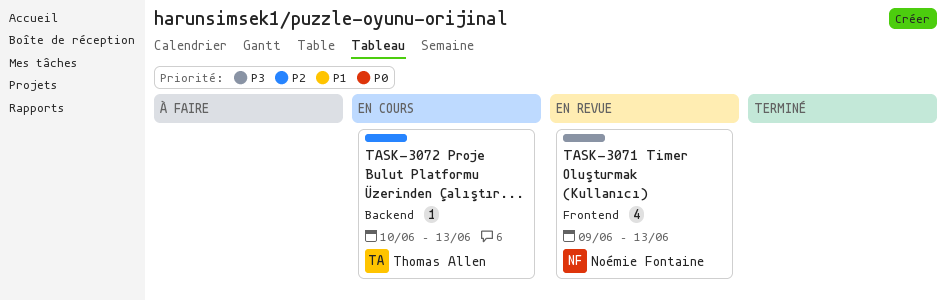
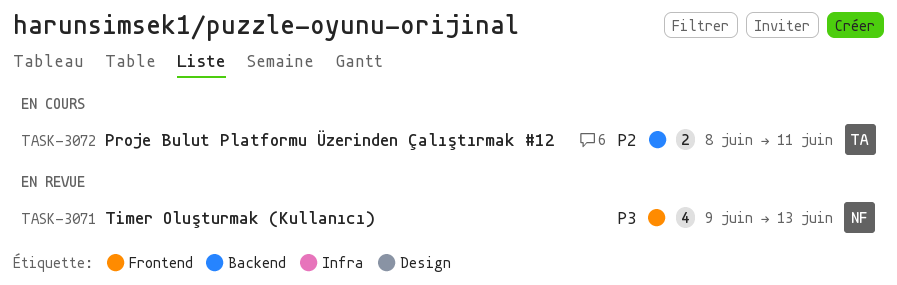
TASK-3072, estimate: 1 -> 2
TASK-3072, start: Jun 10 -> Jun 8
TASK-3072, due: Jun 13 -> Jun 11

